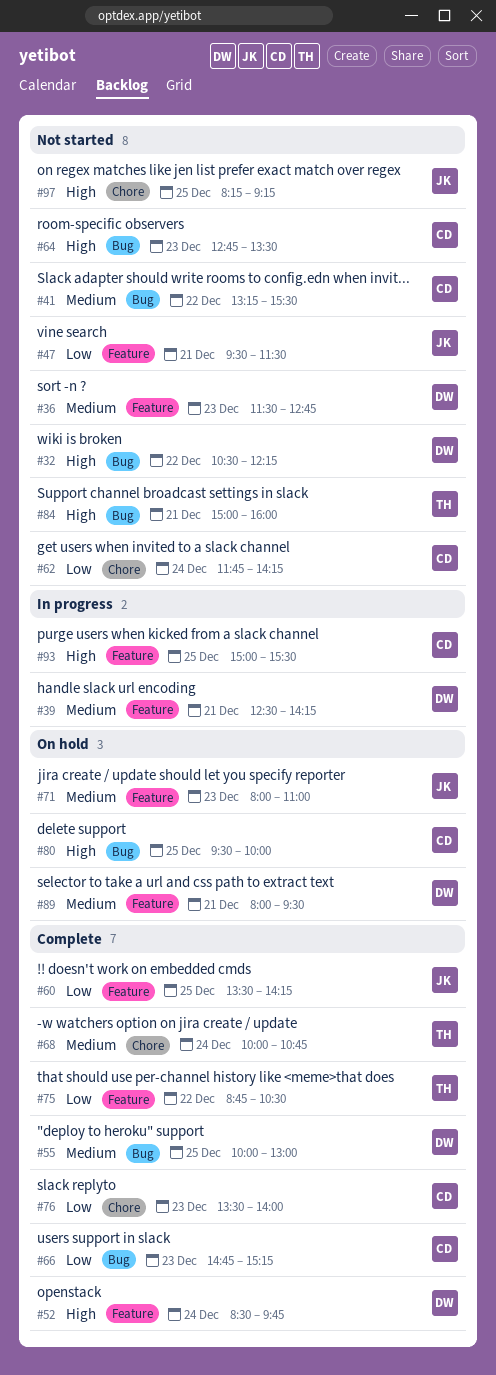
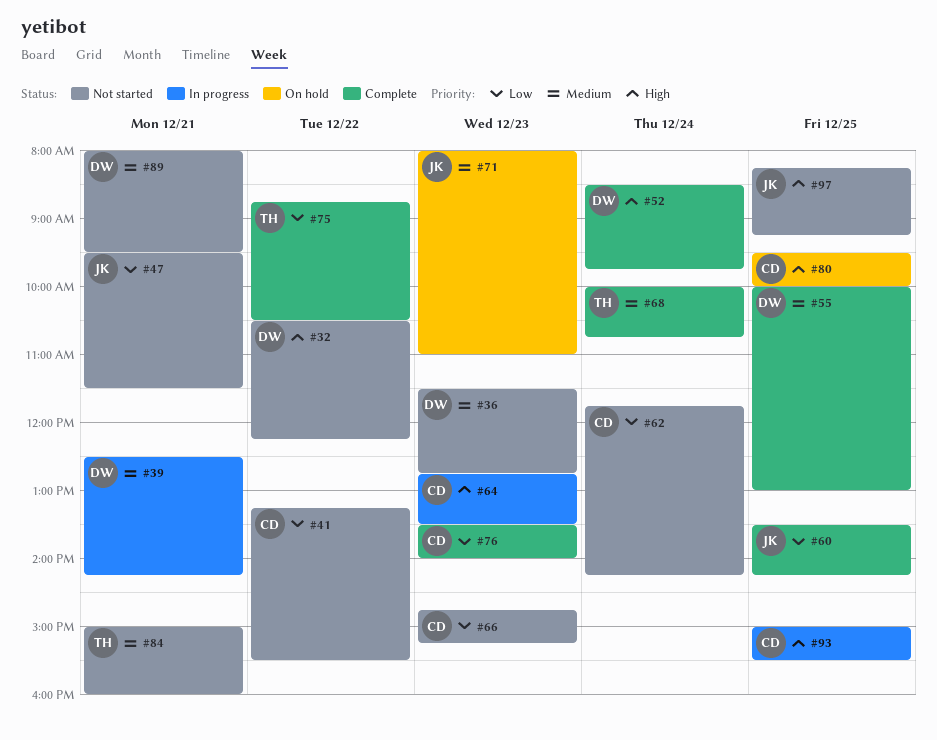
#41, priority: Medium -> Low
#64, status: Not started -> In progress
#66, status: Complete -> Not started
#84, priority: High -> Medium
#89, status: On hold -> Not started

